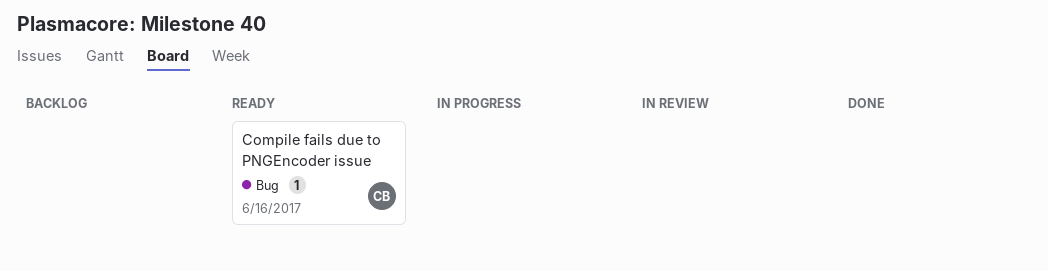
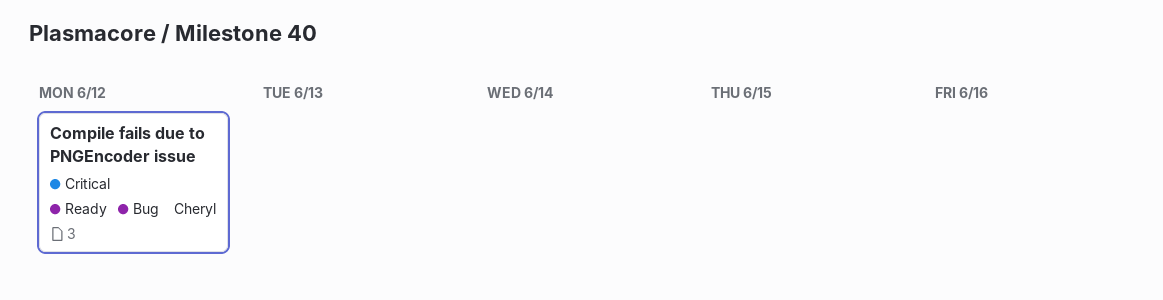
Compile fails due to PNGEncoder issue, due: Jun 16 -> Jun 12

